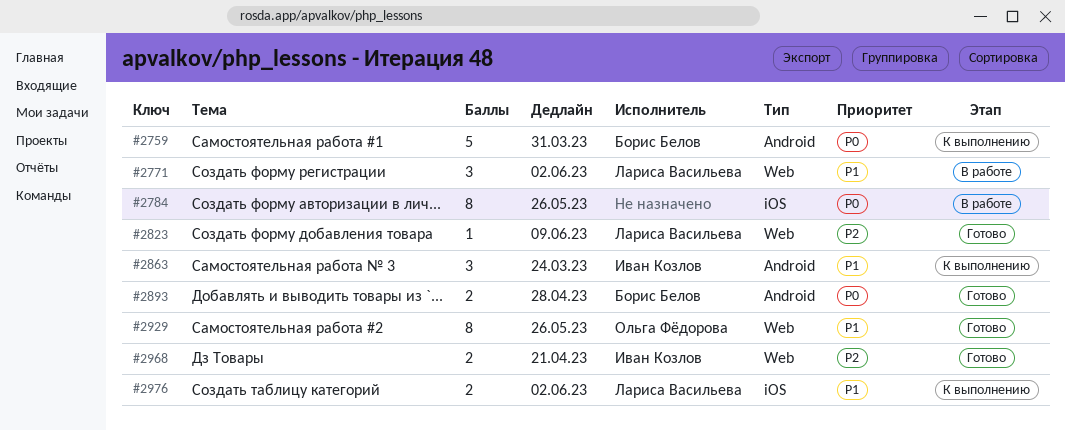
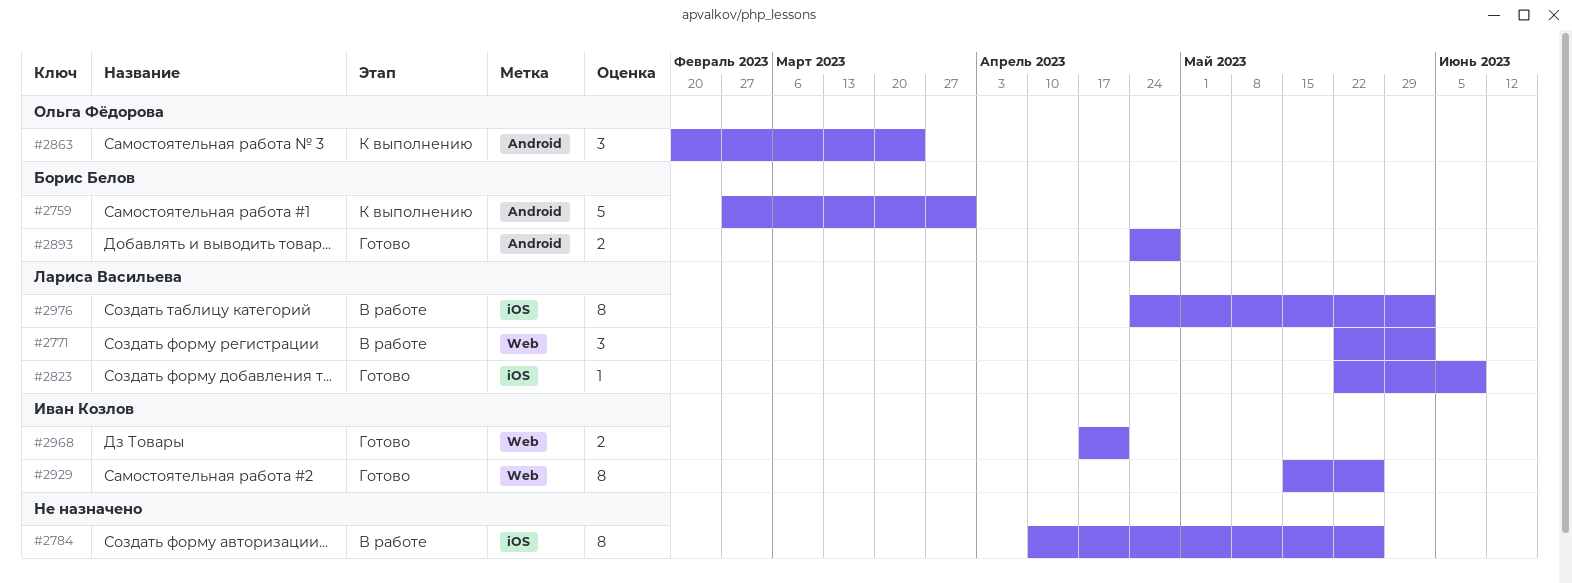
#2823, label: Web -> iOS
#2863, owner: Иван Козлов -> Ольга Фёдорова
#2929, owner: Ольга Фёдорова -> Иван Козлов
#2976, status: К выполнению -> В работе
#2976, estimate: 2 -> 8

